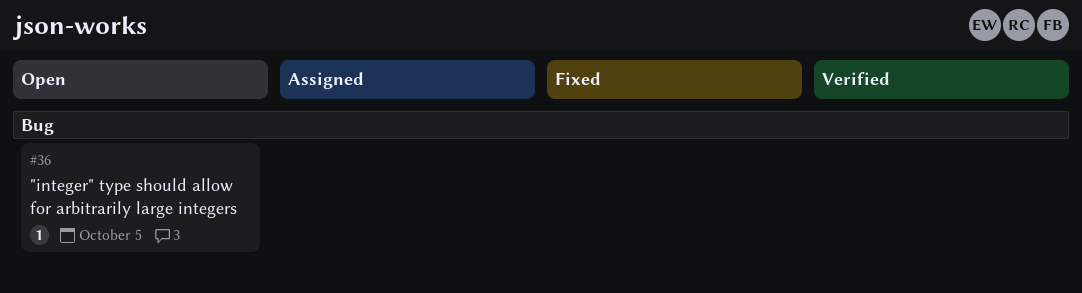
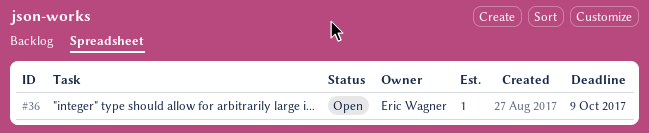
#36, due: Oct 5 -> Oct 9

